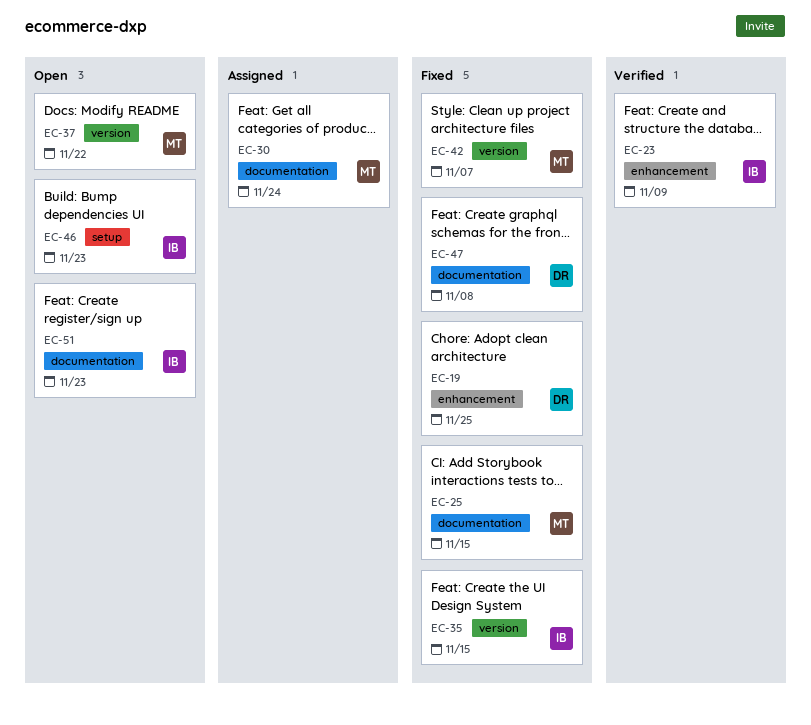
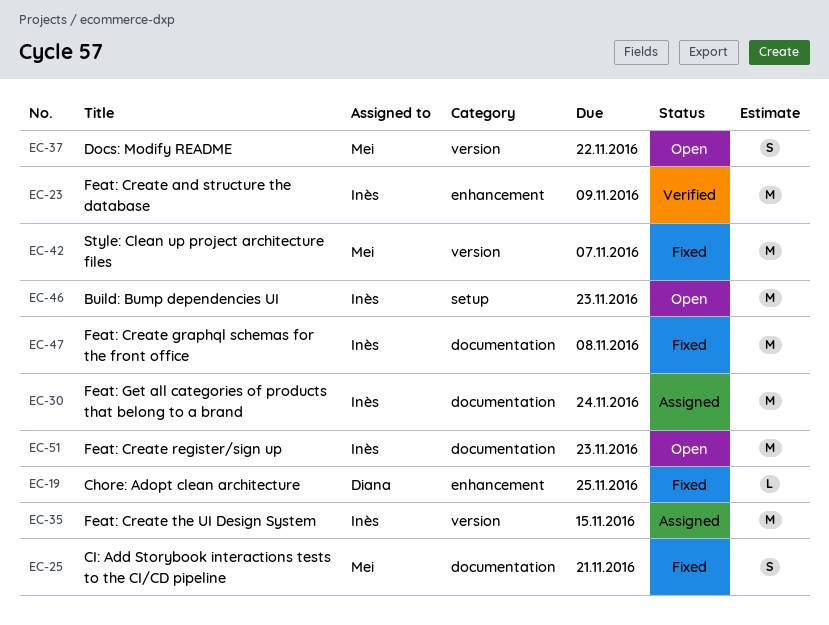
EC-25, due: Nov 15 -> Nov 21
EC-30, owner: Mei -> Inès
EC-35, status: Fixed -> Assigned
EC-47, owner: Diana -> Inès

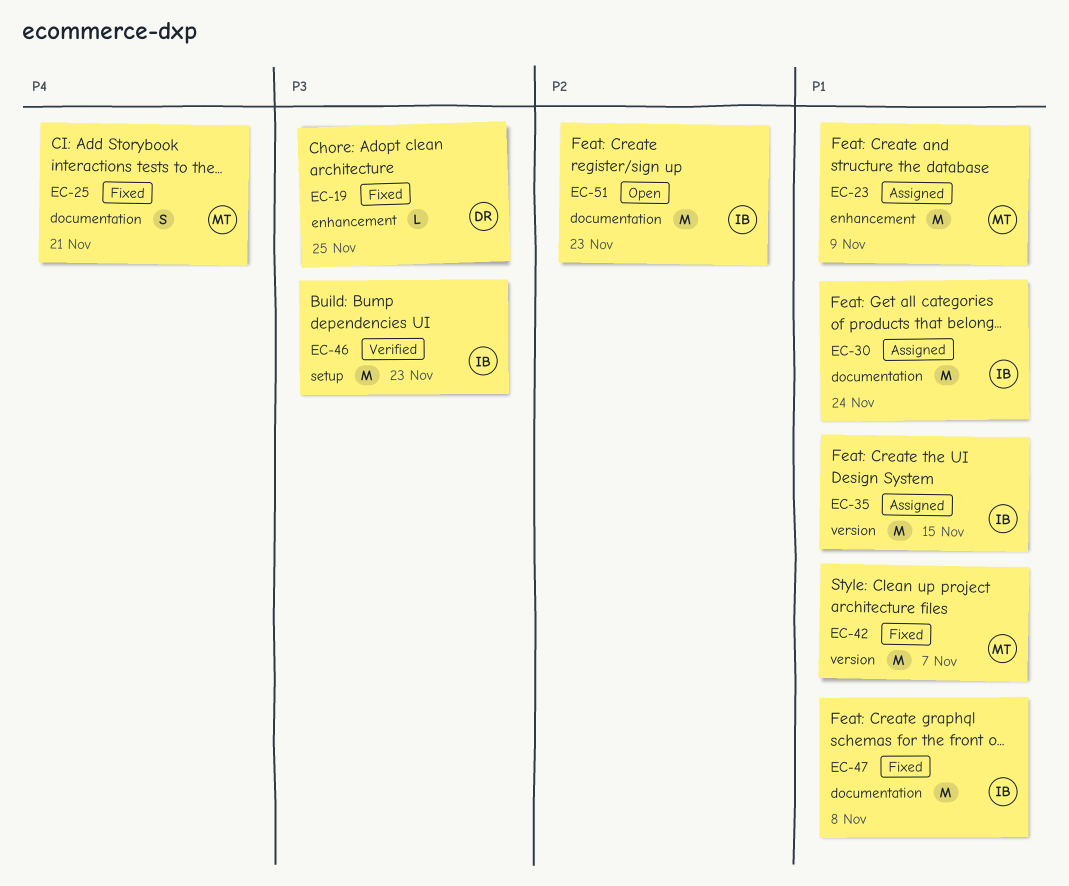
EC-23, status: Verified -> Assigned
EC-23, owner: Inès -> Mei
EC-37: present -> none
EC-46, status: Open -> Verified

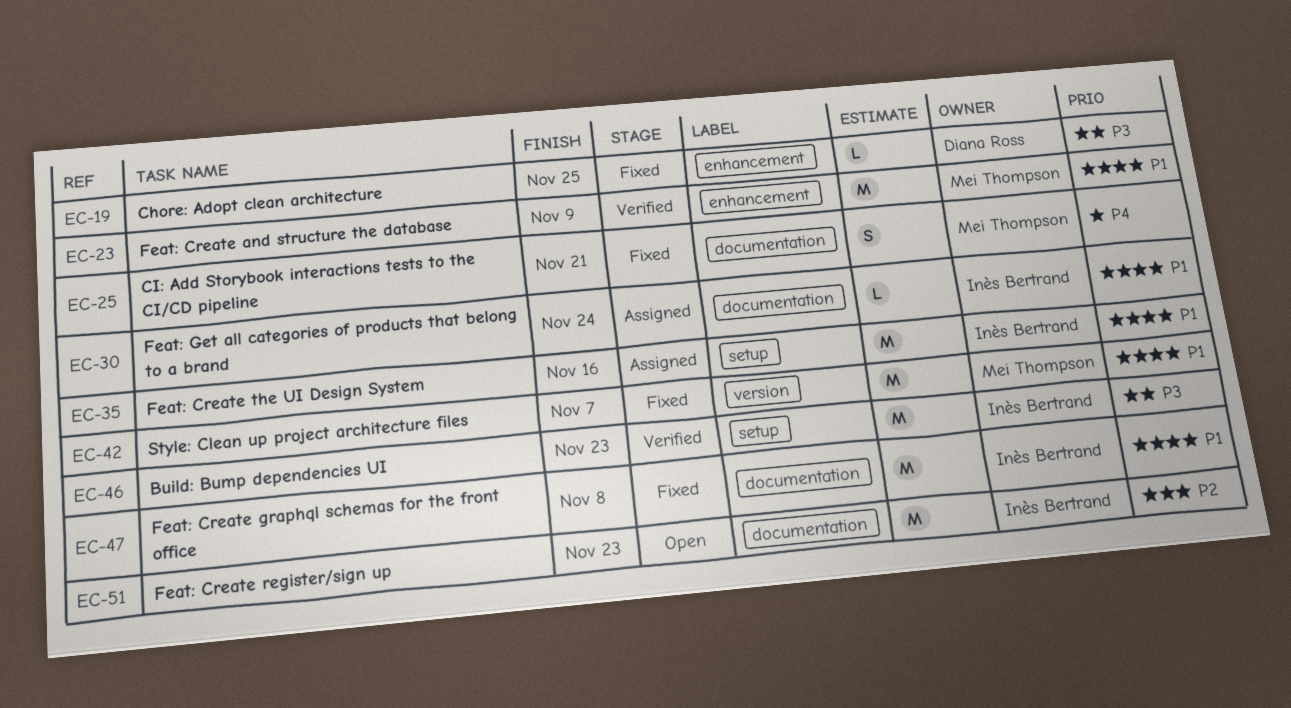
EC-23, status: Assigned -> Verified
EC-30, estimate: M -> L
EC-35, label: version -> setup
EC-35, due: Nov 15 -> Nov 16

